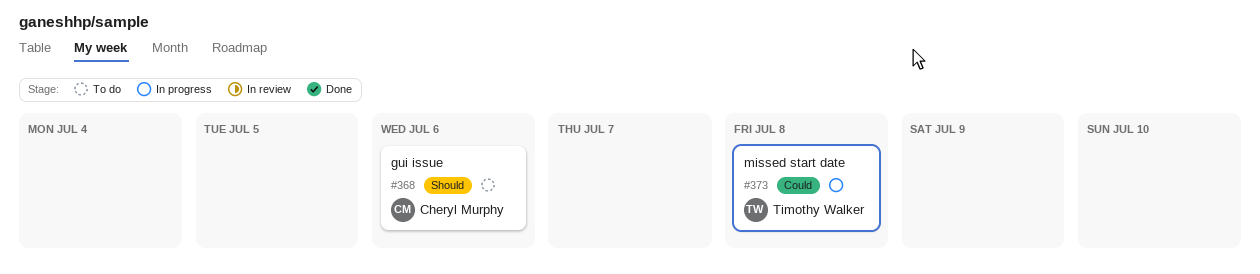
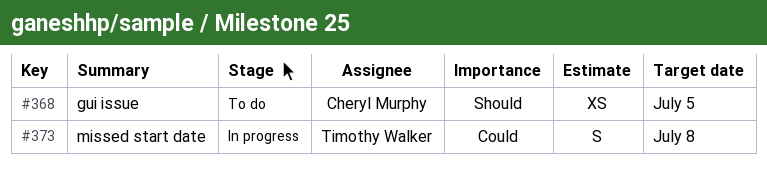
#368, due: Jul 6 -> Jul 5

